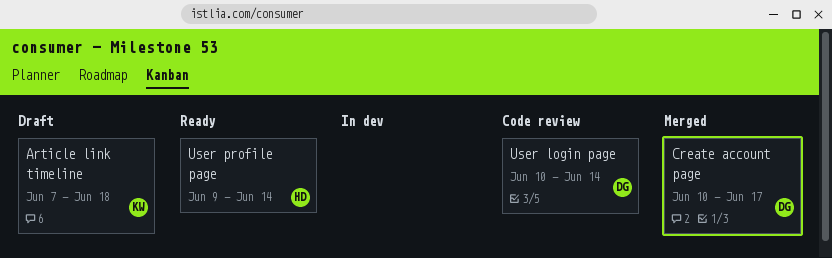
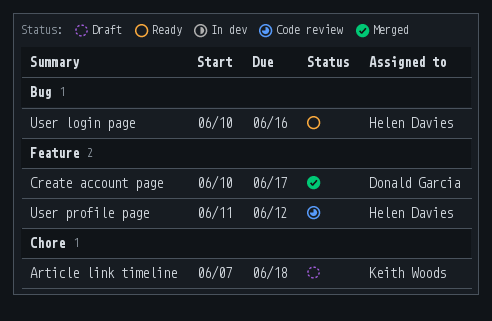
User login page, status: Code review -> Ready
User login page, owner: Donald Garcia -> Helen Davies
User login page, due: Jun 14 -> Jun 16
User profile page, status: Ready -> Code review
User profile page, start: Jun 9 -> Jun 11
User profile page, due: Jun 14 -> Jun 12

